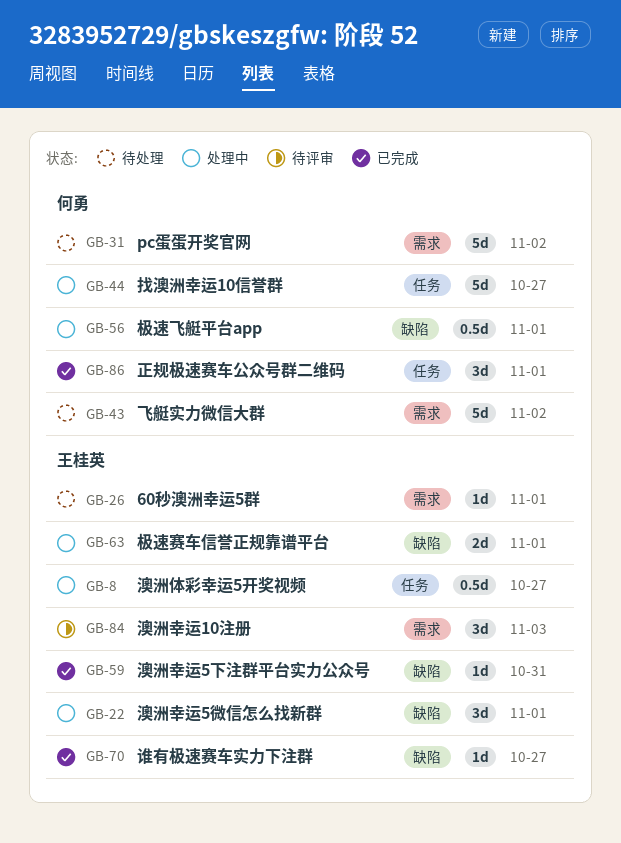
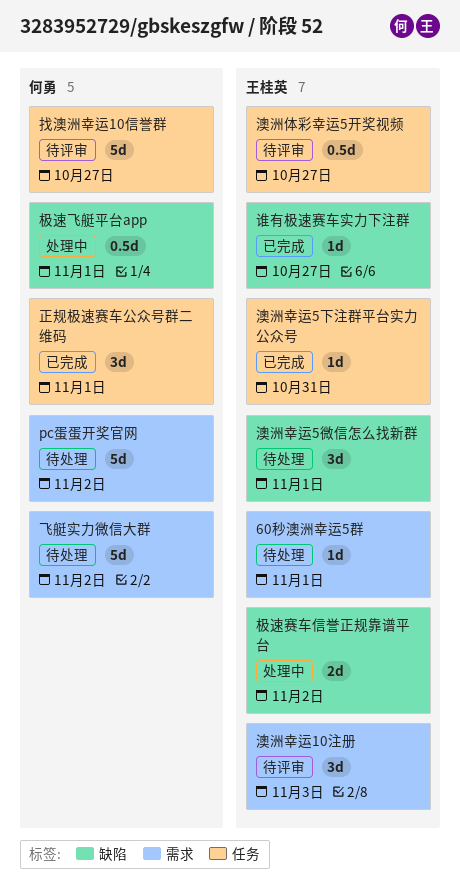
找澳洲幸运10信誉群, status: 处理中 -> 待评审
极速赛车信誉正规靠谱平台, due: Nov 1 -> Nov 2
澳洲体彩幸运5开奖视频, status: 处理中 -> 待评审
澳洲幸运5下注群平台实力公众号, label: 缺陷 -> 任务
澳洲幸运5微信怎么找新群, status: 处理中 -> 待处理

